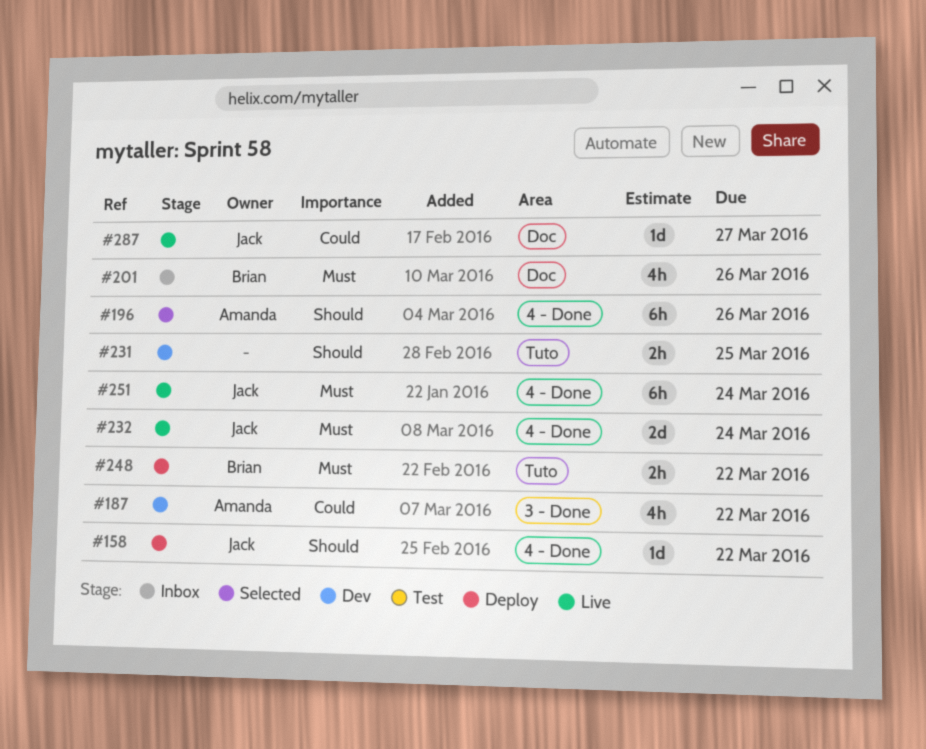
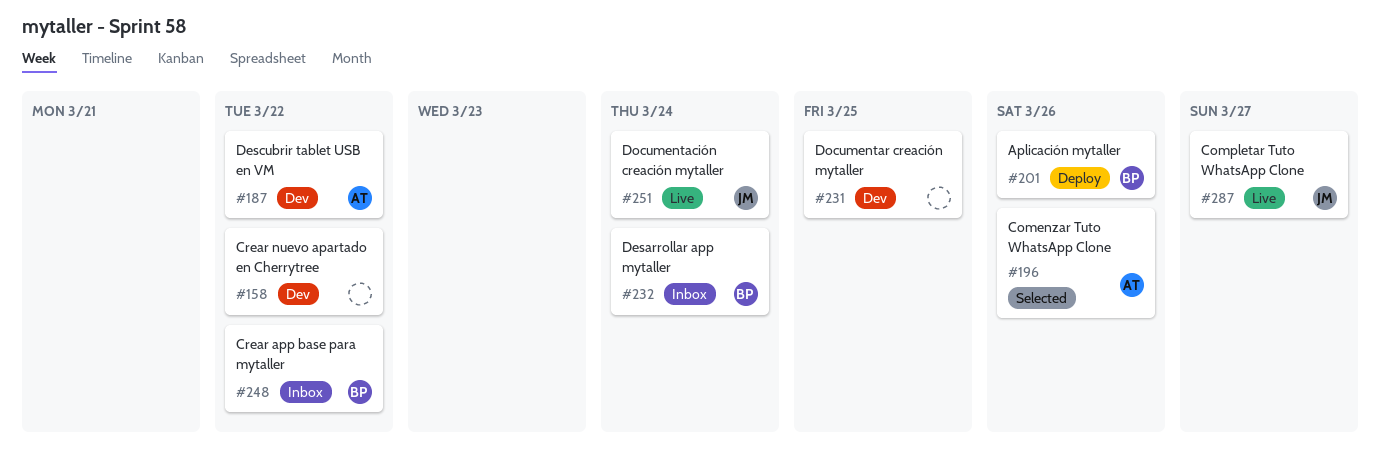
#158, status: Deploy -> Dev
#158, owner: Jack -> none
#201, status: Inbox -> Deploy
#232, status: Live -> Inbox
#232, owner: Jack -> Brian
#248, status: Deploy -> Inbox

